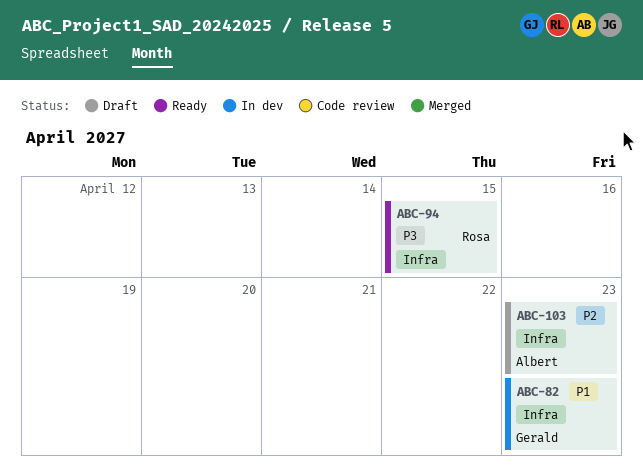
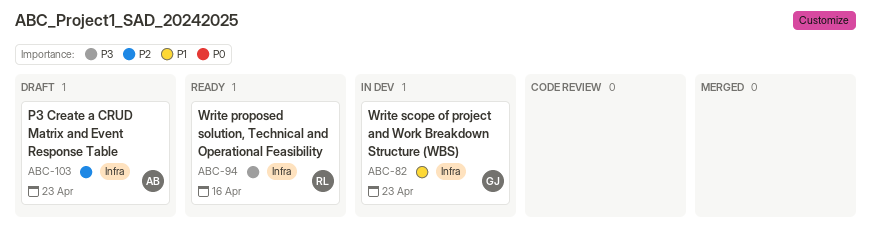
ABC-94, due: Apr 15 -> Apr 16

